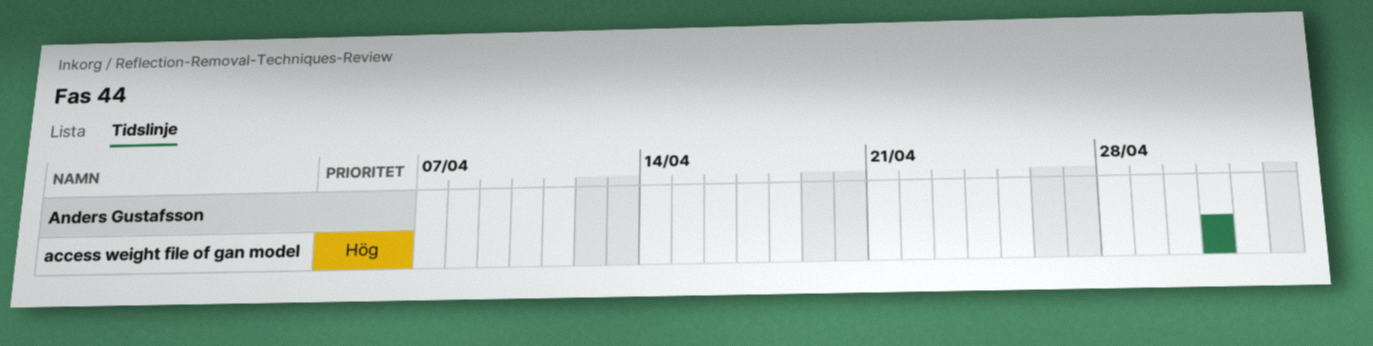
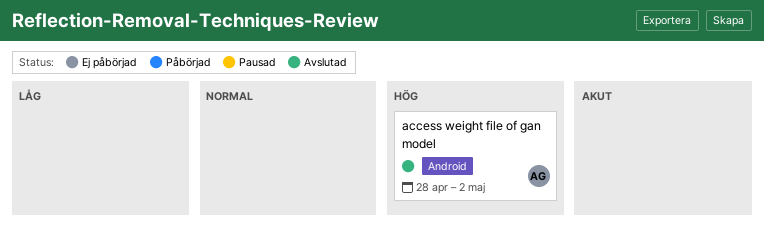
access weight file of gan model, start: May 1 -> Apr 28
access weight file of gan model, due: May 1 -> May 2

